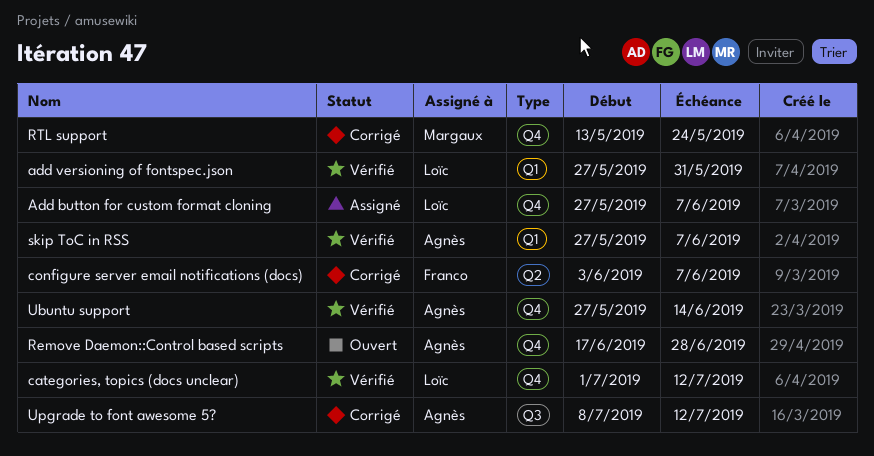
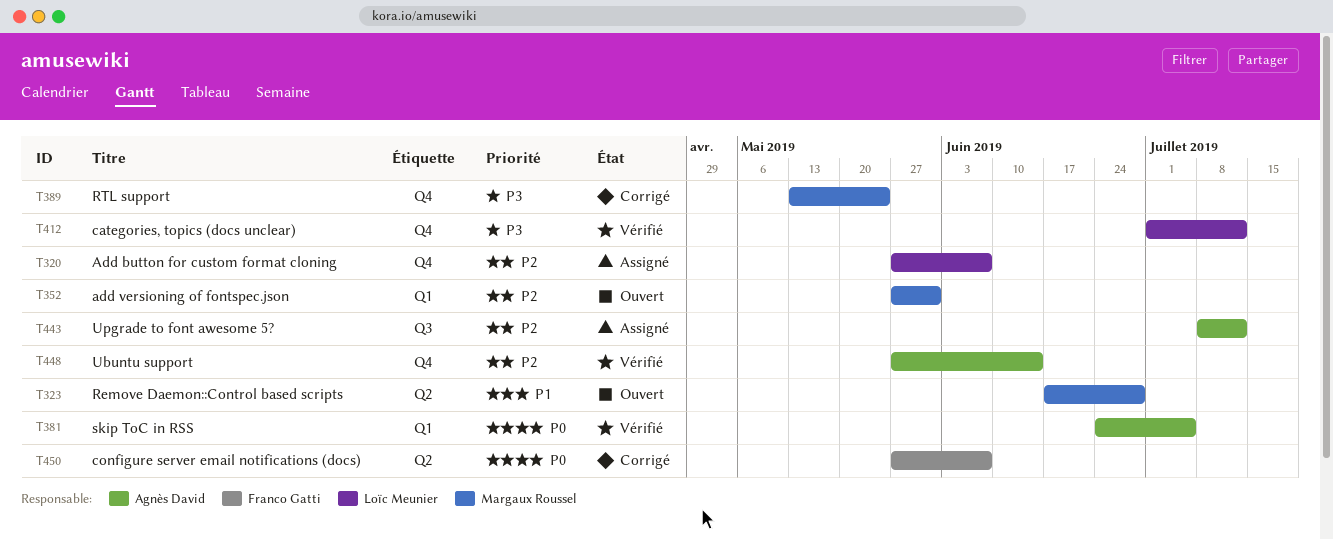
add versioning of fontspec.json, status: Vérifié -> Ouvert
add versioning of fontspec.json, owner: Loïc Meunier -> Margaux Roussel
configure server email notifications (docs), start: Jun 3 -> May 27
Remove Daemon::Control based scripts, owner: Agnès David -> Margaux Roussel
Remove Daemon::Control based scripts, label: Q4 -> Q2
skip ToC in RSS, start: May 27 -> Jun 24
skip ToC in RSS, due: Jun 7 -> Jul 5
Upgrade to font awesome 5?, status: Corrigé -> Assigné

